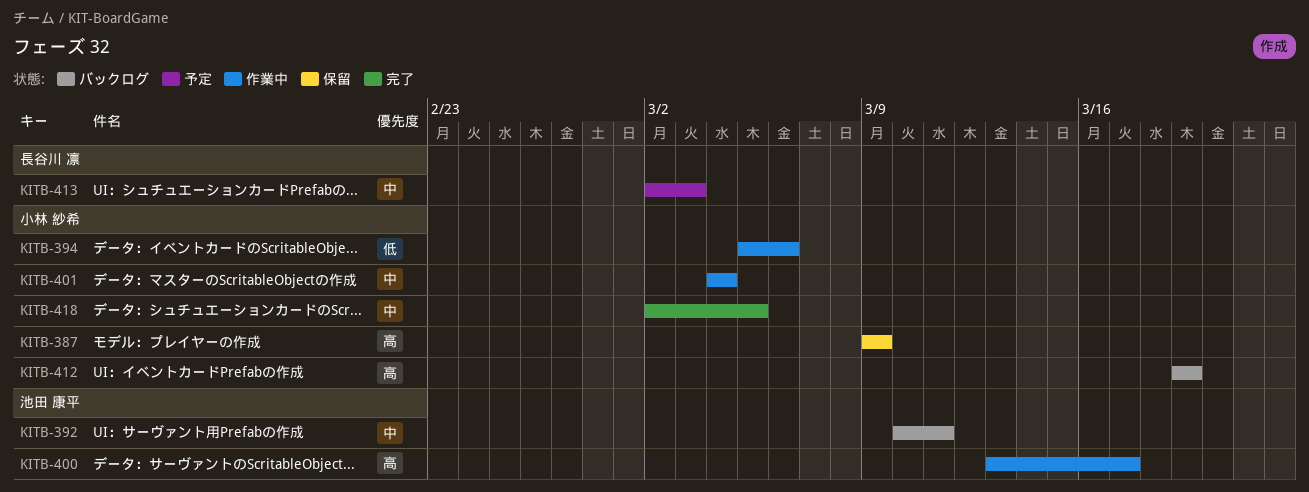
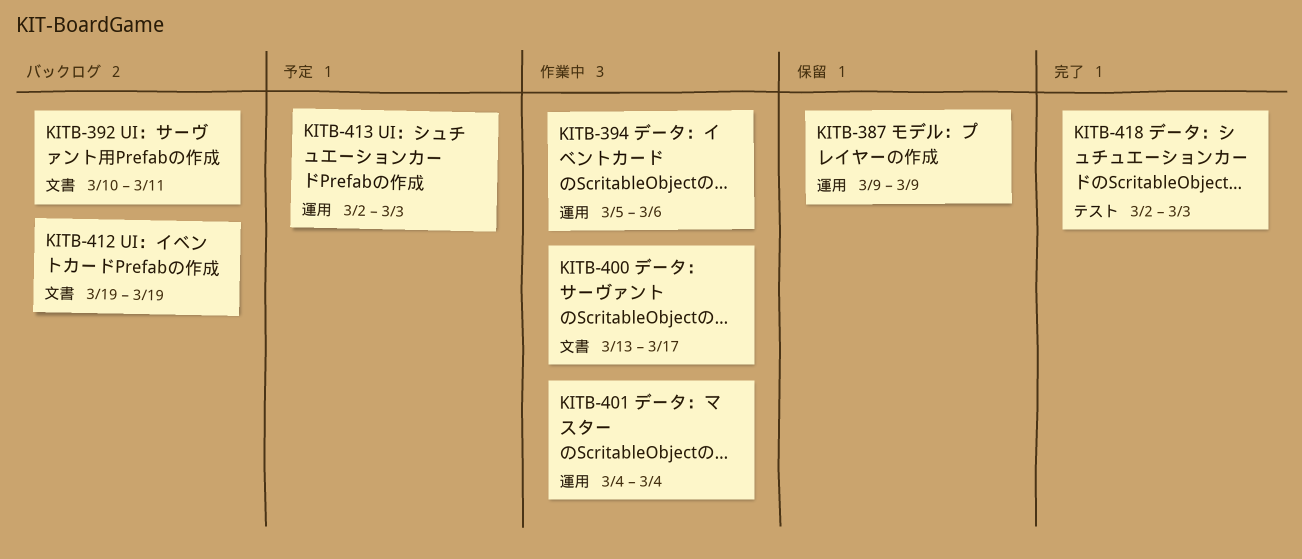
KITB-418, due: Mar 5 -> Mar 3

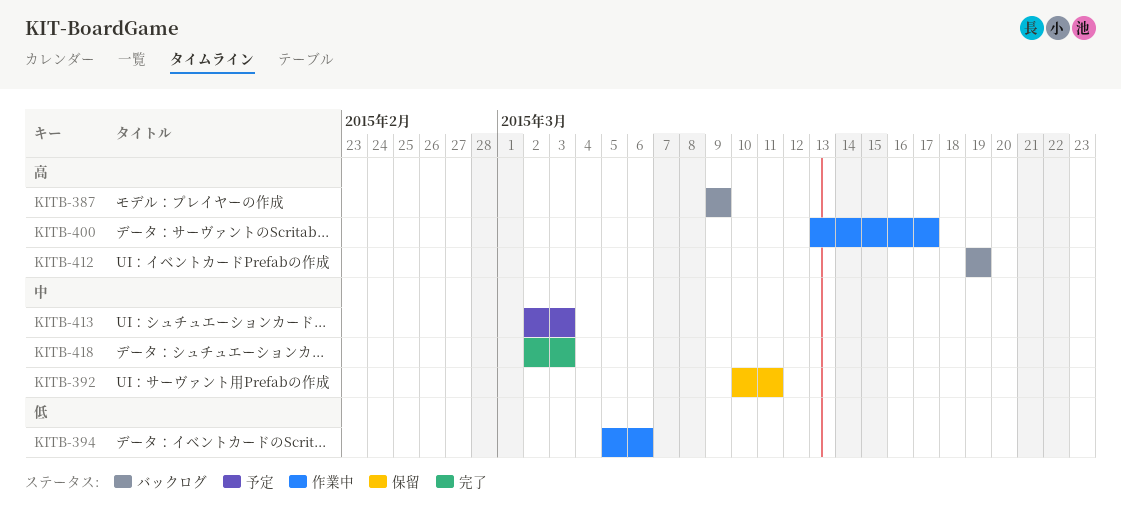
KITB-387, status: 保留 -> バックログ
KITB-392, status: バックログ -> 保留
KITB-401: present -> none

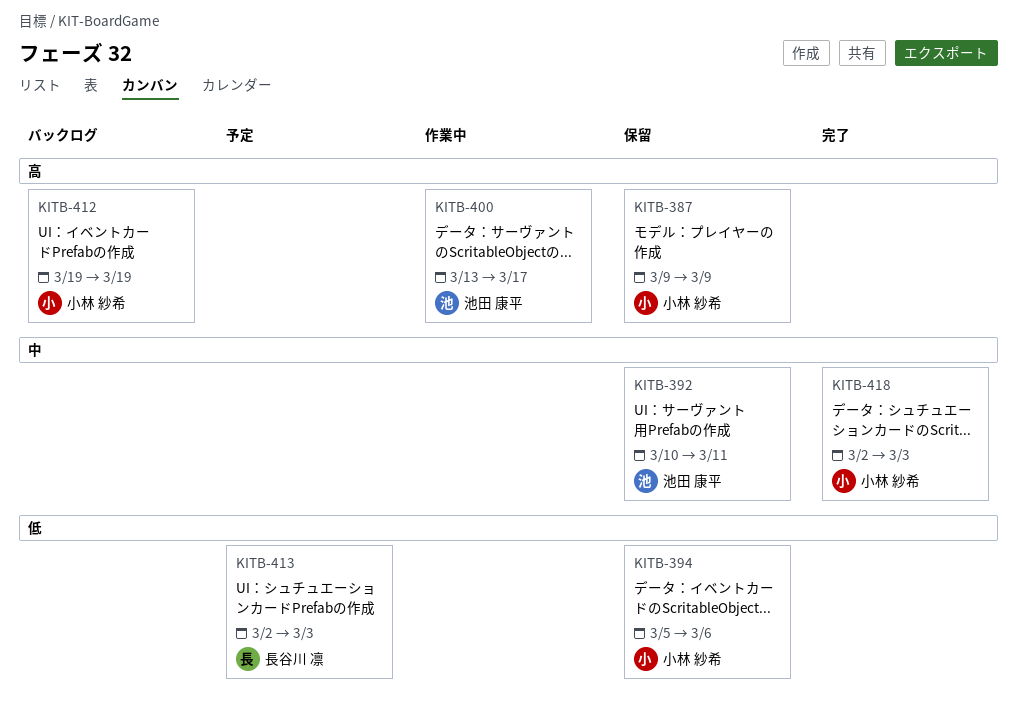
KITB-387, status: バックログ -> 保留
KITB-394, status: 作業中 -> 保留
KITB-413, priority: 中 -> 低

